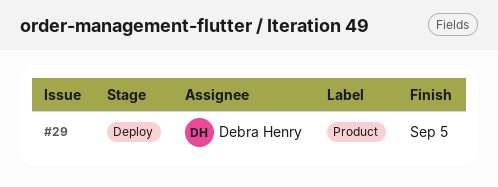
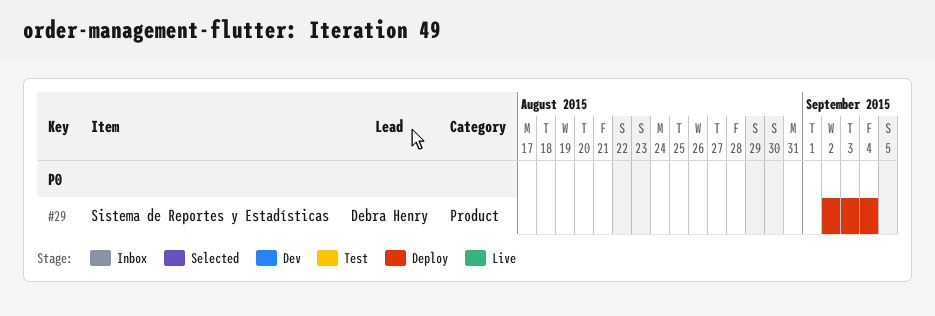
#29, due: Sep 5 -> Sep 4

